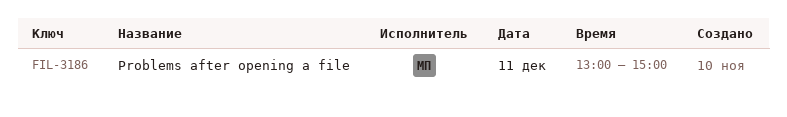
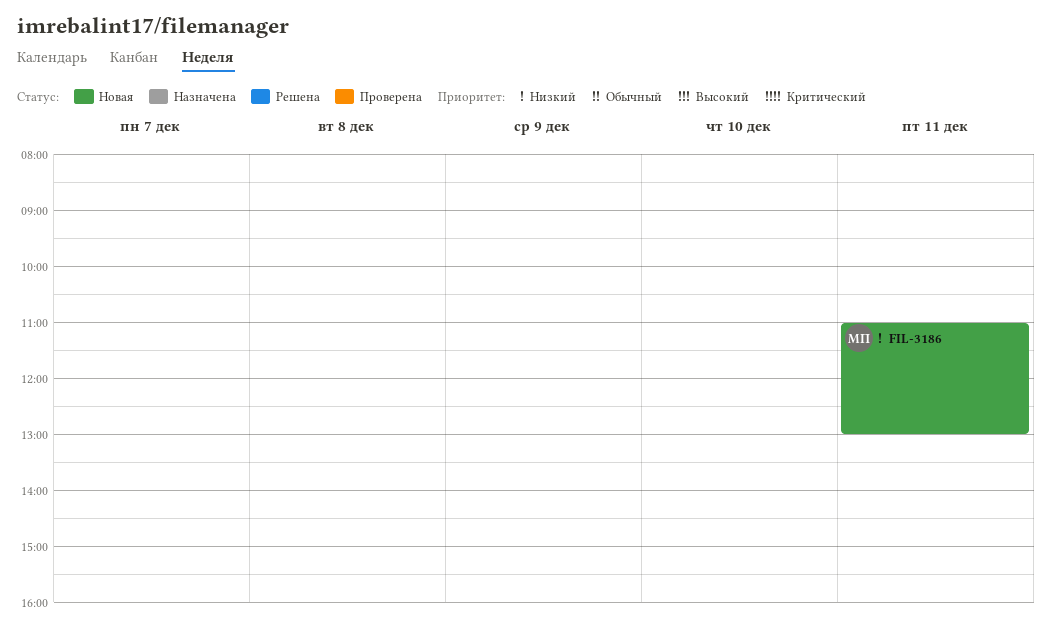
FIL-3186, begins: 13:00 -> 11:00
FIL-3186, ends: 15:00 -> 13:00

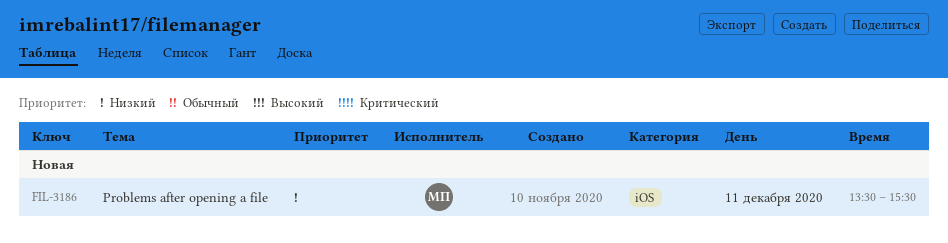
FIL-3186, begins: 11:00 -> 13:30
FIL-3186, ends: 13:00 -> 15:30

